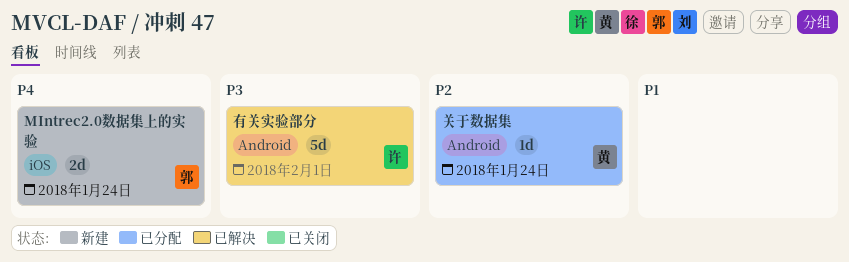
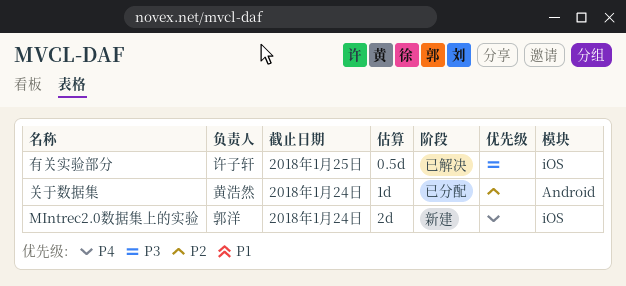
有关实验部分, label: Android -> iOS
有关实验部分, estimate: 5d -> 0.5d
有关实验部分, due: Feb 1 -> Jan 25

